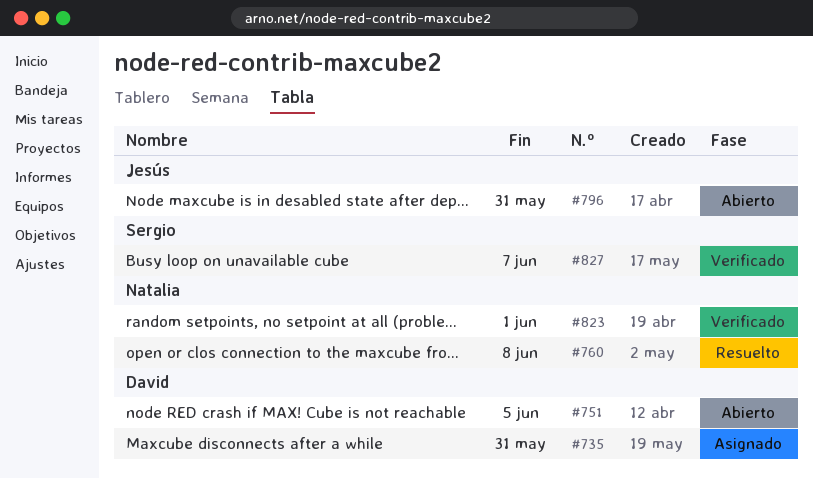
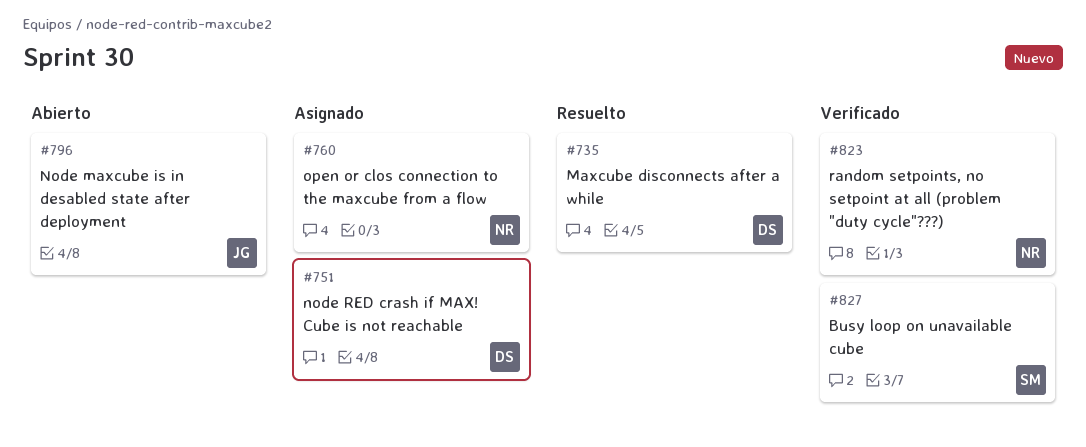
#735, status: Asignado -> Resuelto
#751, status: Abierto -> Asignado
#760, status: Resuelto -> Asignado

